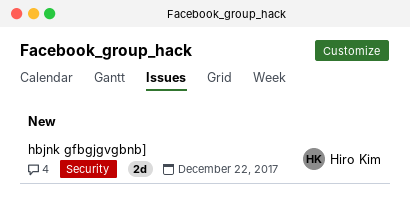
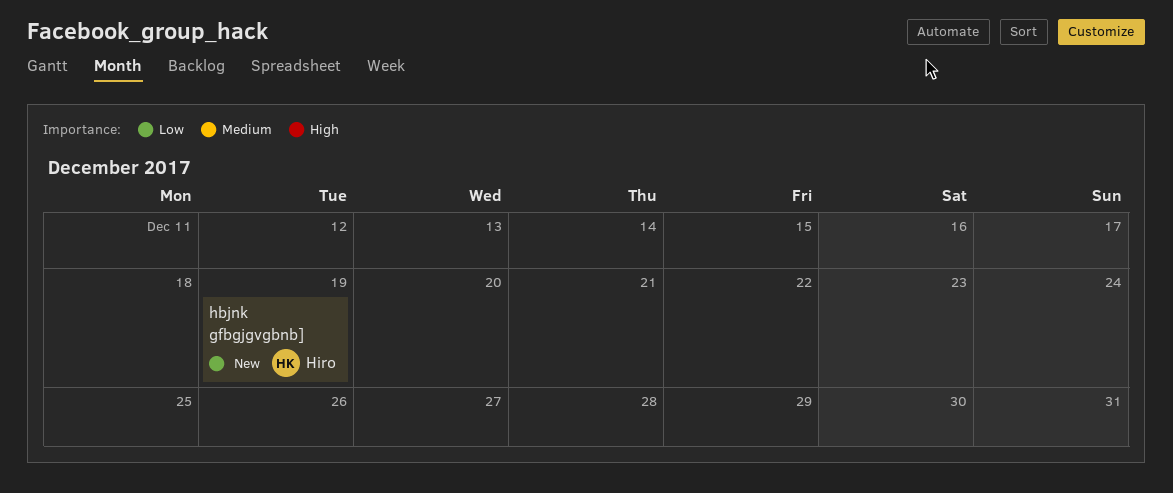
hbjnk gfbgjgvgbnb], due: Dec 22 -> Dec 19

